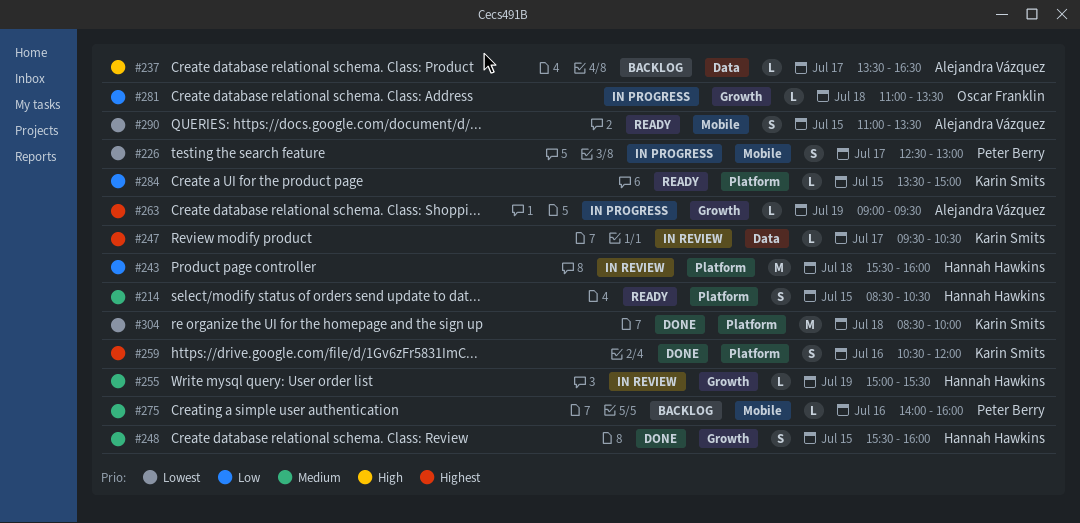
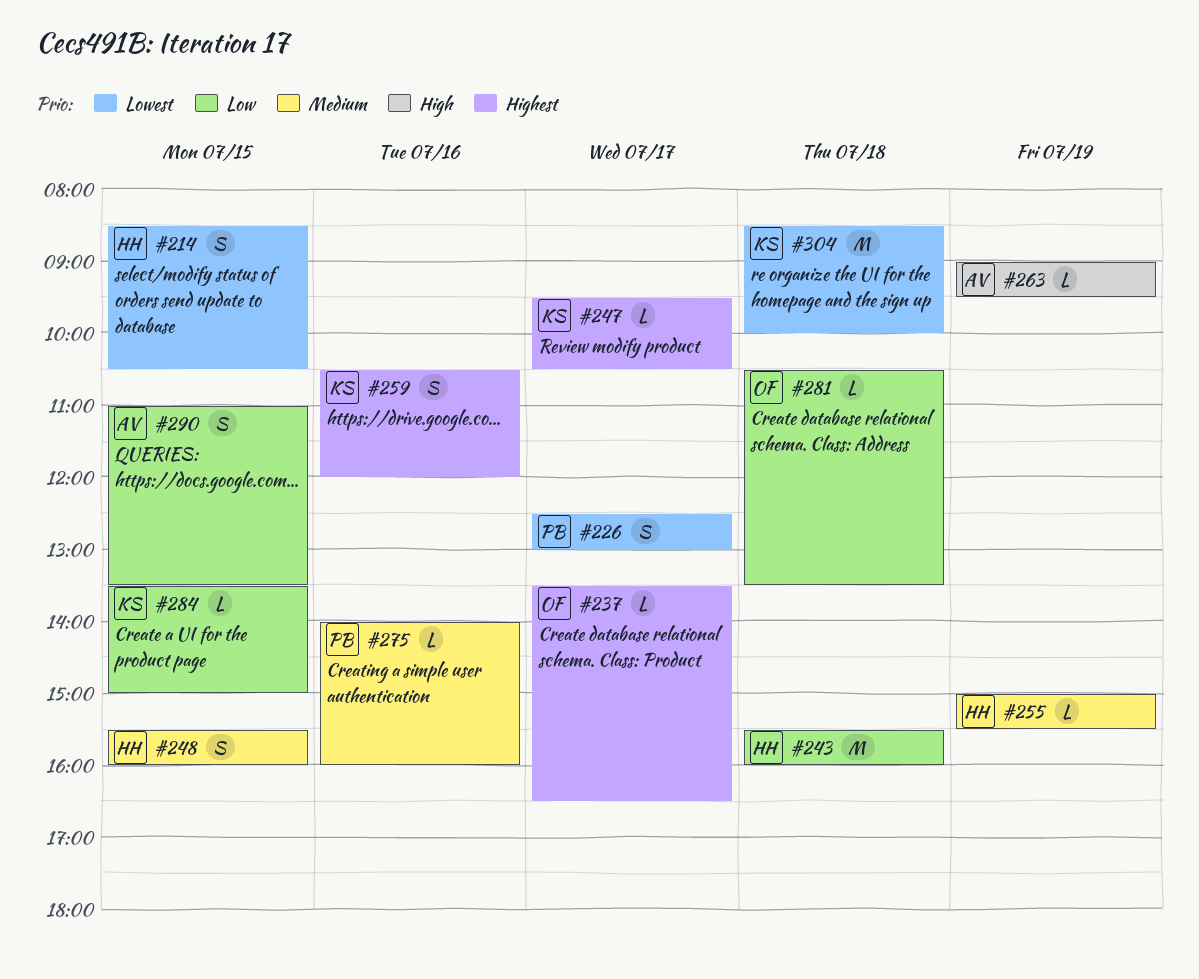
#214, priority: Medium -> Lowest
#237, owner: Alejandra Vázquez -> Oscar Franklin
#237, priority: High -> Highest
#263, priority: Highest -> High
#281, begins: 11:00 -> 10:30
#290, priority: Lowest -> Low

